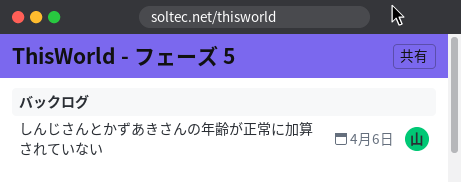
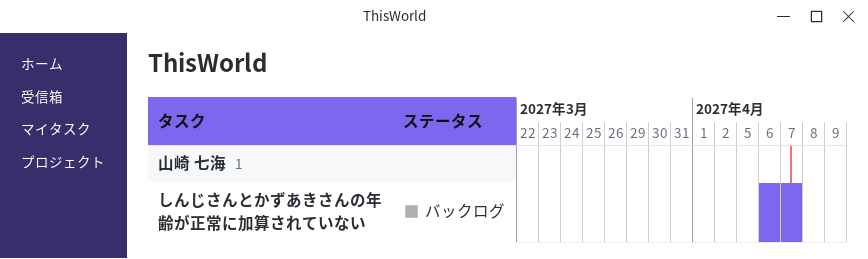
しんじさんとかずあきさんの年齢が正常に加算されていない, due: Apr 6 -> Apr 7

